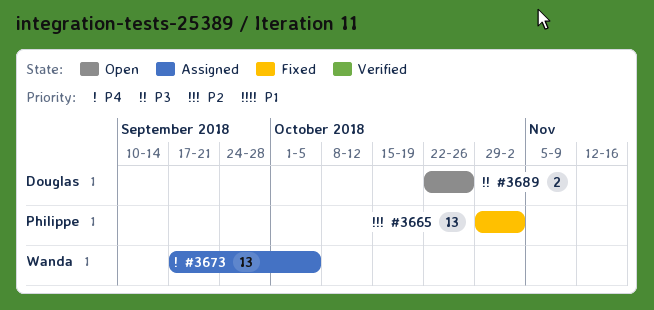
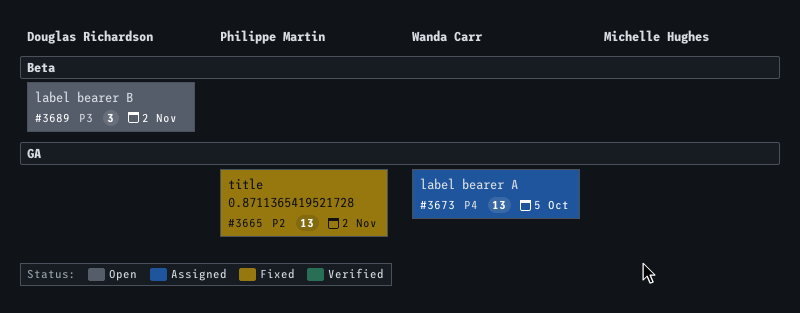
#3689, estimate: 2 -> 3
#3689, due: Oct 26 -> Nov 2

